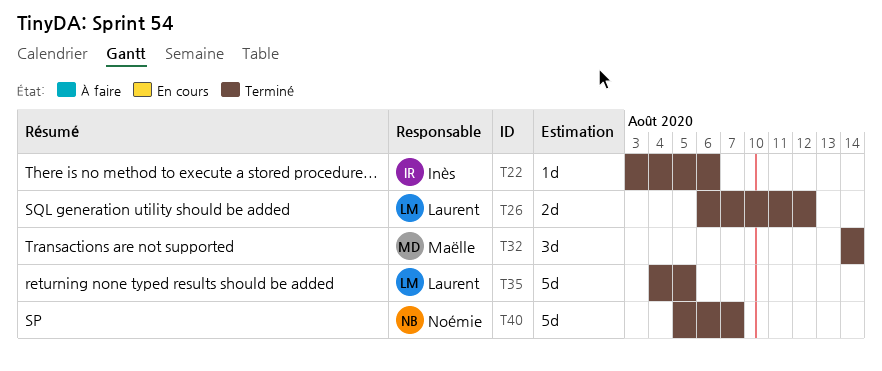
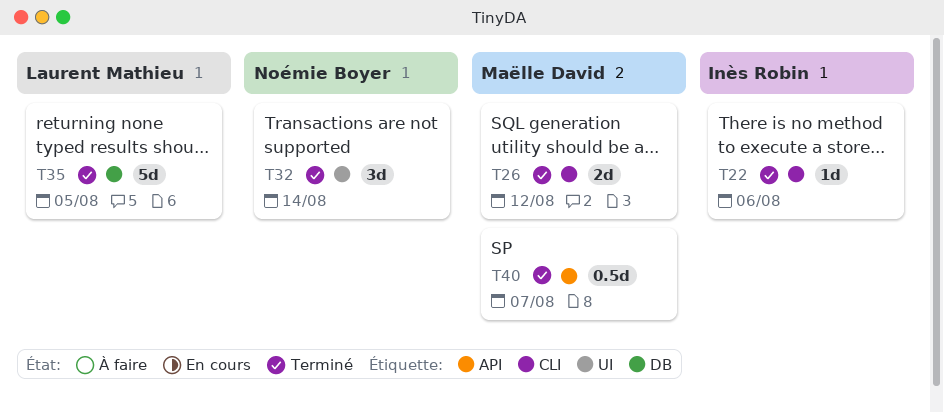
T26, owner: Laurent Mathieu -> Maëlle David
T32, owner: Maëlle David -> Noémie Boyer
T40, owner: Noémie Boyer -> Maëlle David
T40, estimate: 5d -> 0.5d

